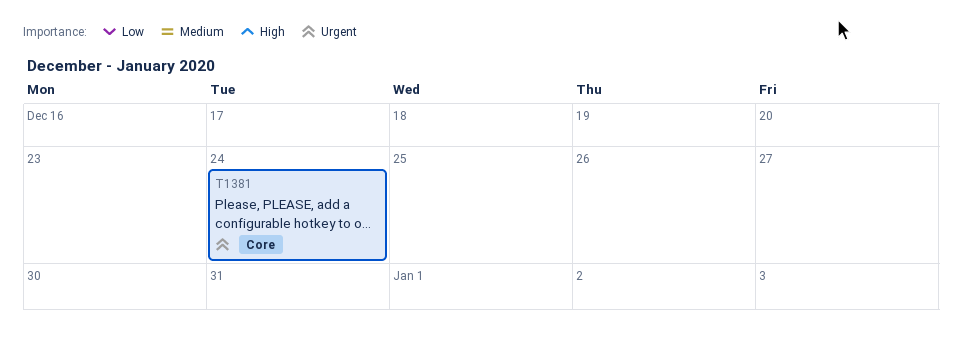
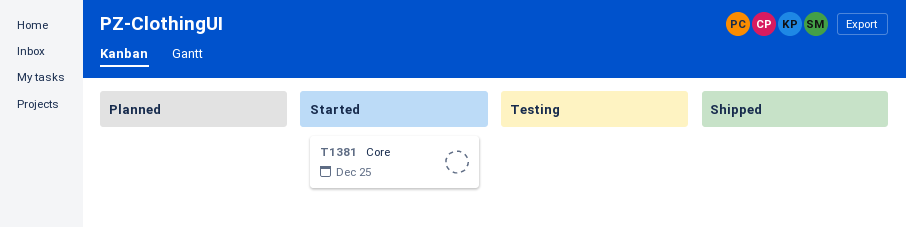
T1381, due: Dec 24 -> Dec 25

